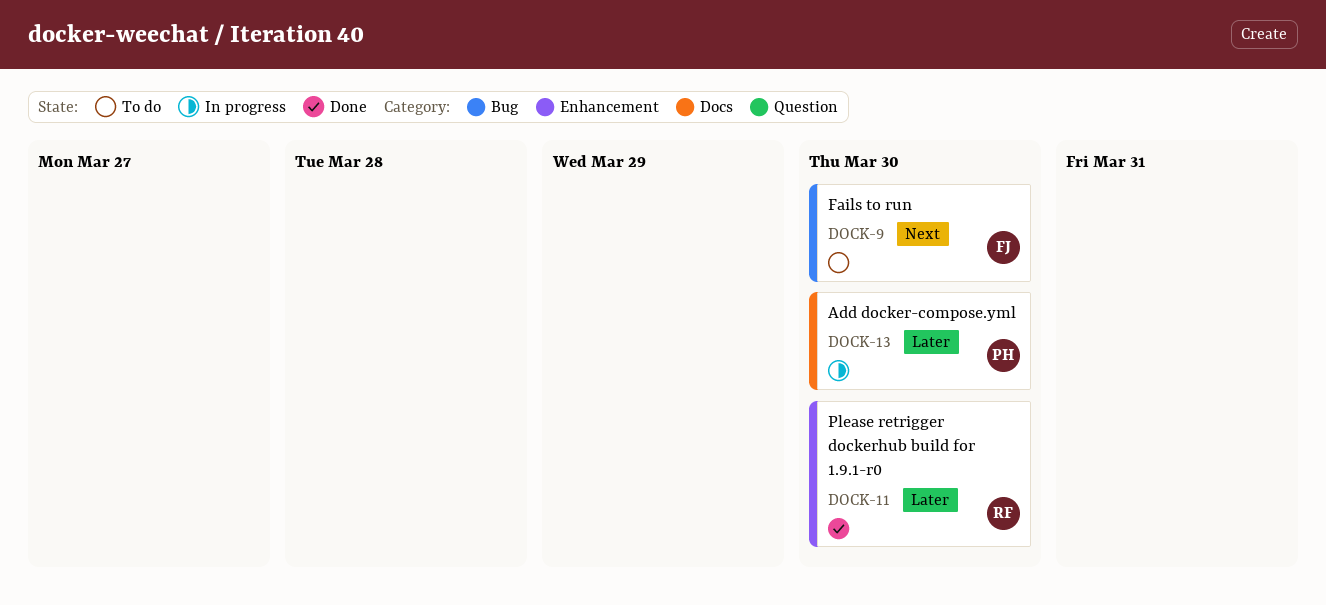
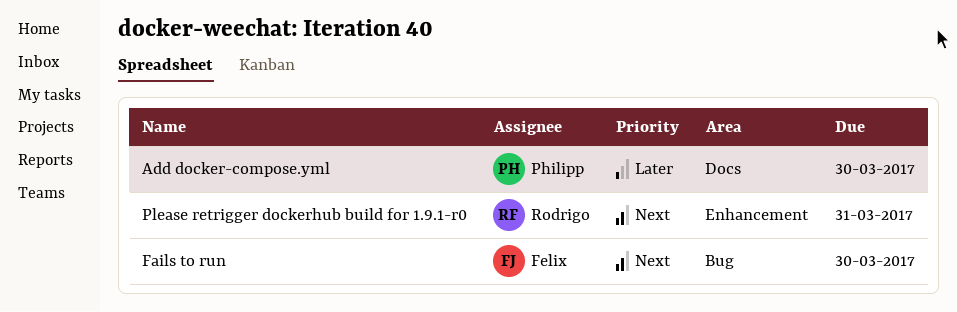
Please retrigger dockerhub build for 1.9.1-r0, priority: Later -> Next
Please retrigger dockerhub build for 1.9.1-r0, due: Mar 30 -> Mar 31

